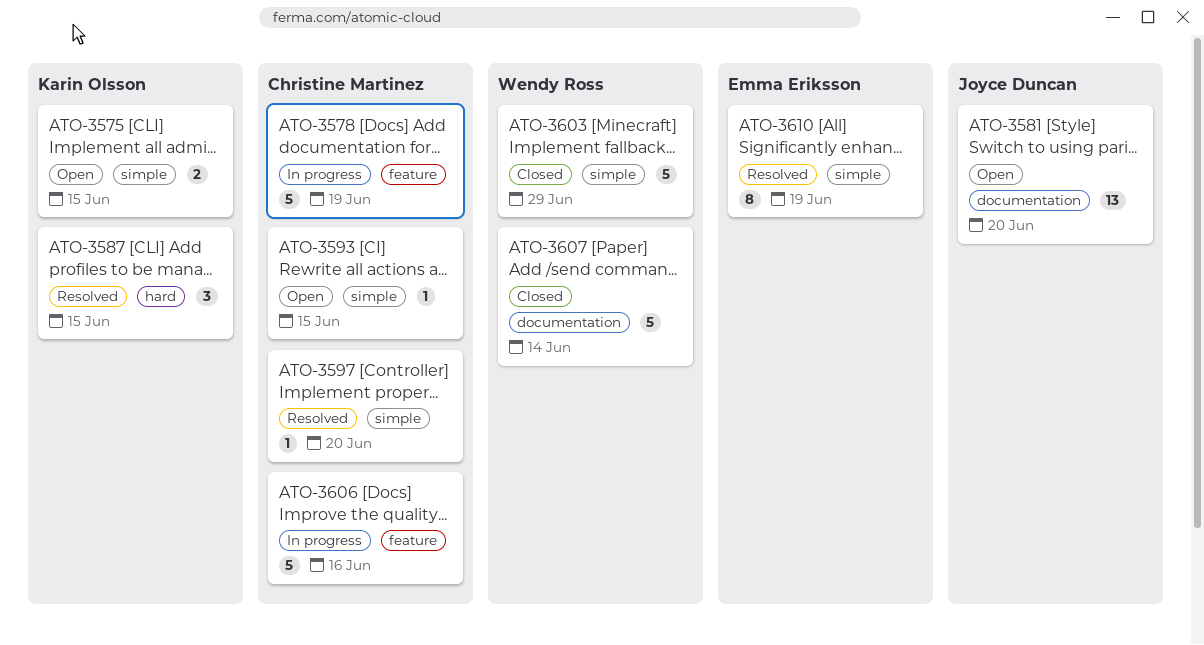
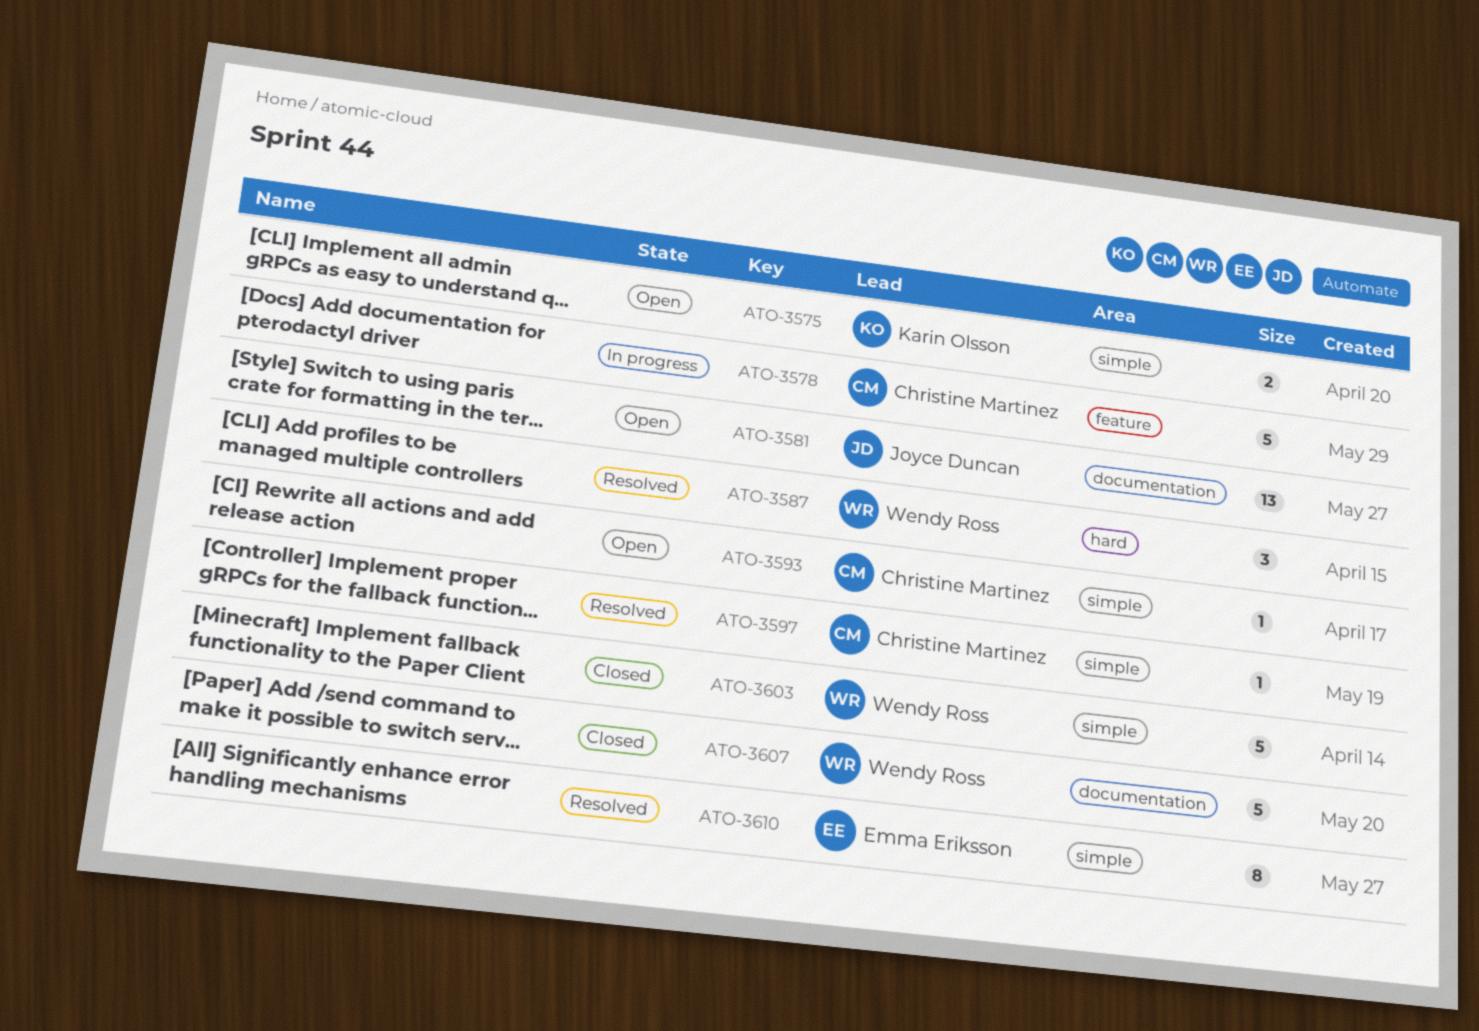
ATO-3587, owner: Karin Olsson -> Wendy Ross
ATO-3606: present -> none

